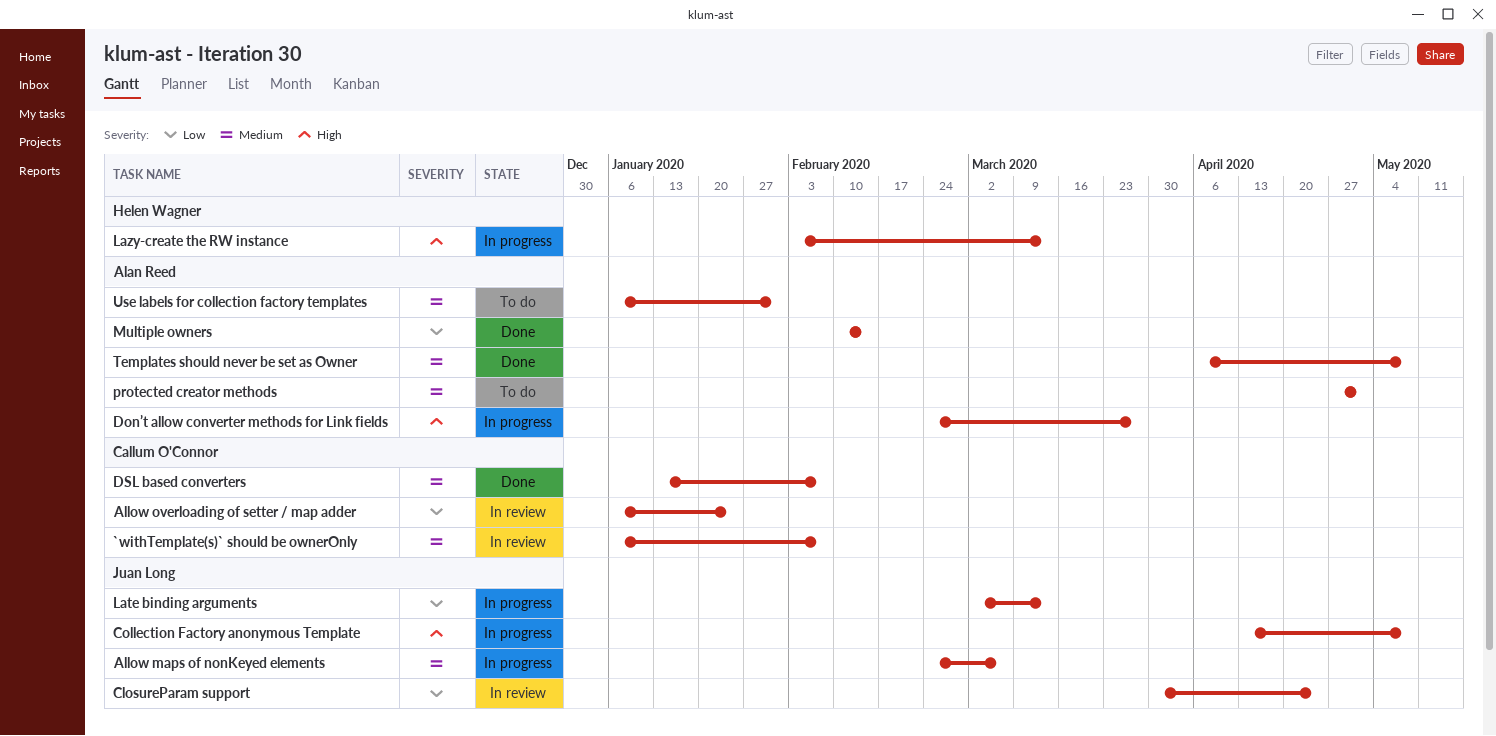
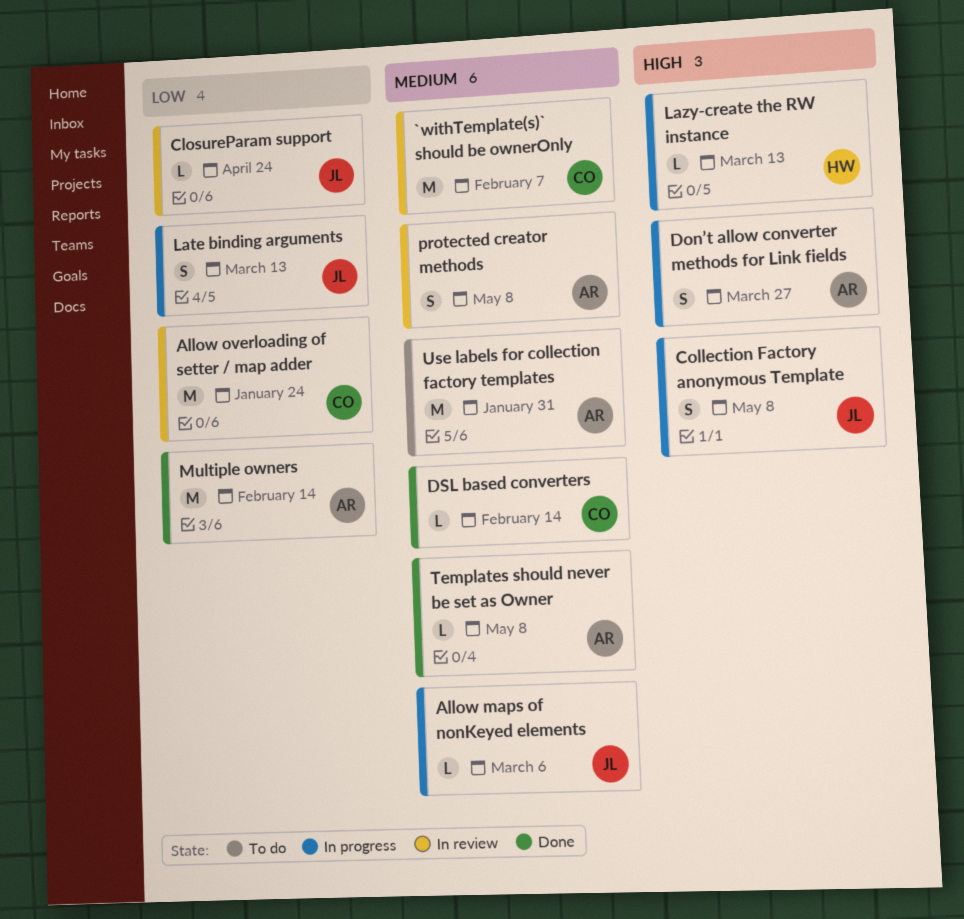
DSL based converters, due: Feb 7 -> Feb 14
protected creator methods, status: To do -> In review
protected creator methods, due: May 1 -> May 8

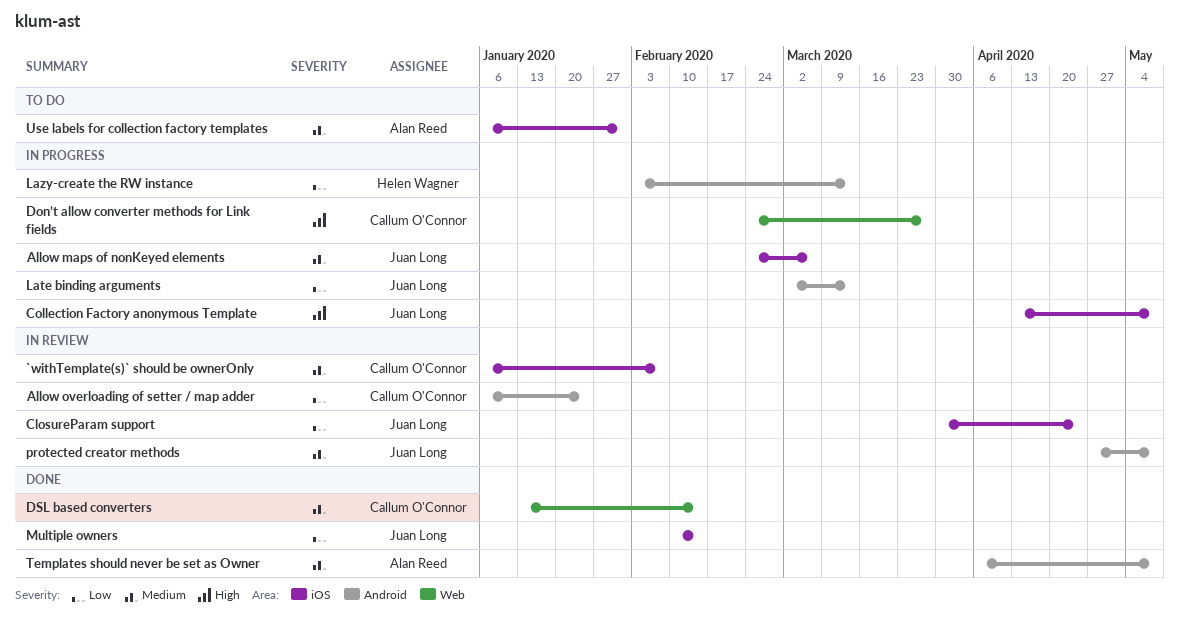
Don’t allow converter methods for Link fields, owner: Alan Reed -> Callum O'Connor
Lazy-create the RW instance, priority: High -> Low
Multiple owners, owner: Alan Reed -> Juan Long
protected creator methods, owner: Alan Reed -> Juan Long

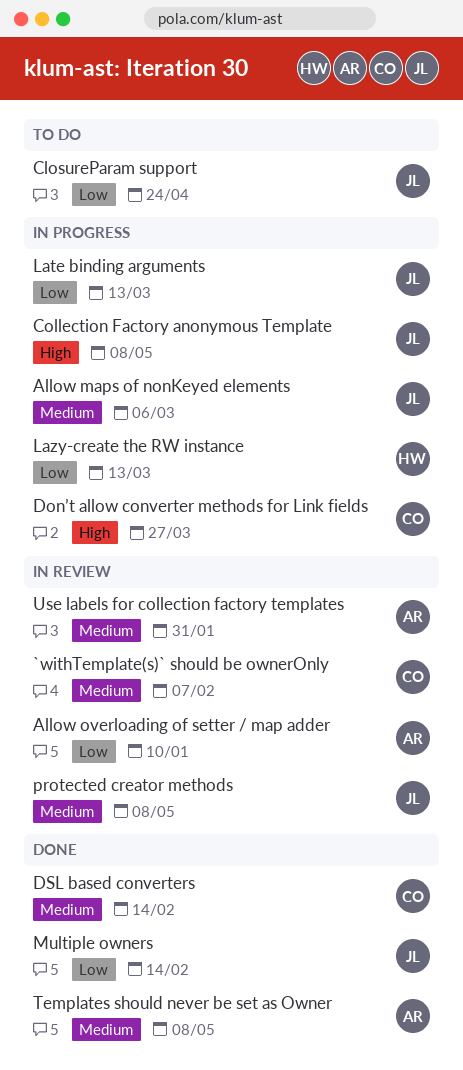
Allow overloading of setter / map adder, owner: Callum O'Connor -> Alan Reed
Allow overloading of setter / map adder, due: Jan 24 -> Jan 10
ClosureParam support, status: In review -> To do
Use labels for collection factory templates, status: To do -> In review

